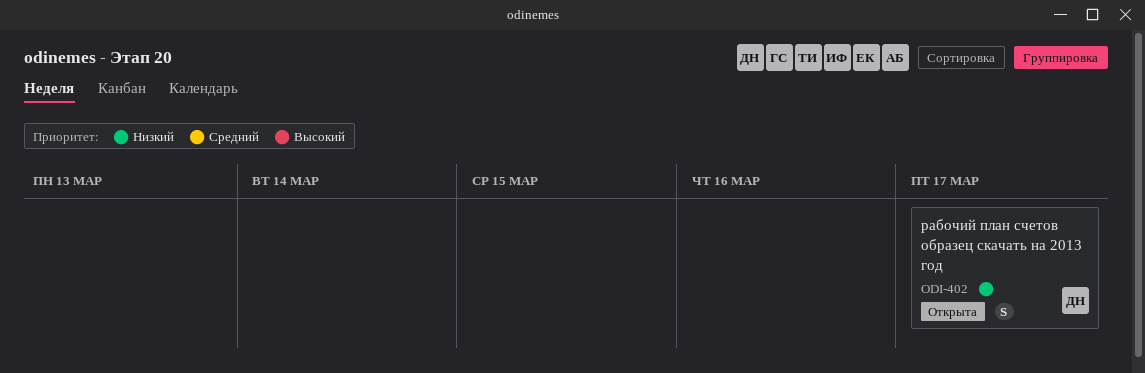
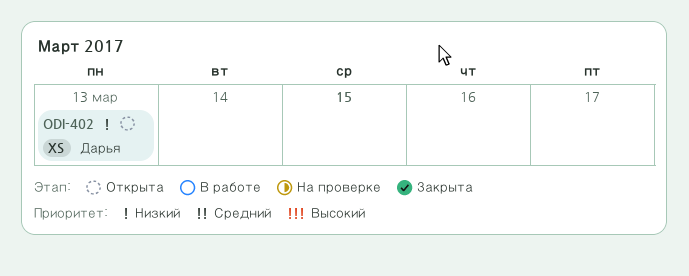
ODI-402, estimate: S -> XS
ODI-402, due: Mar 17 -> Mar 13

